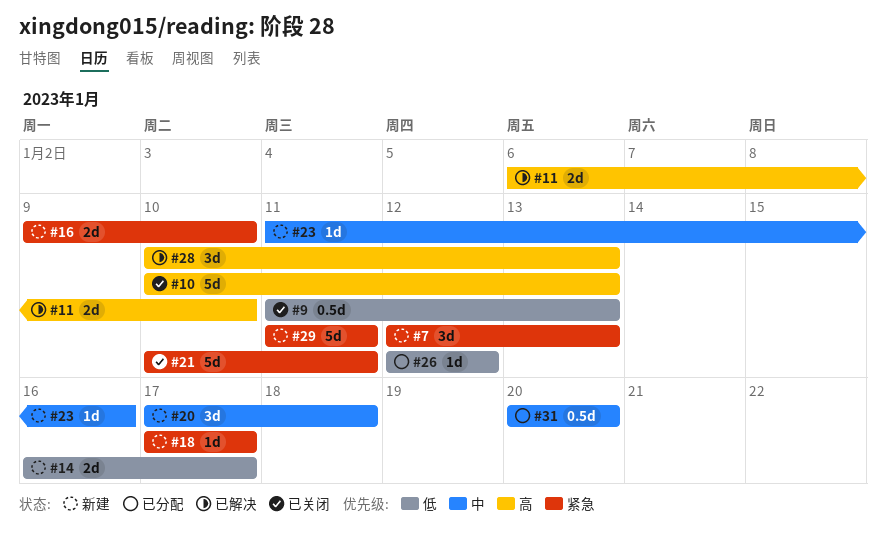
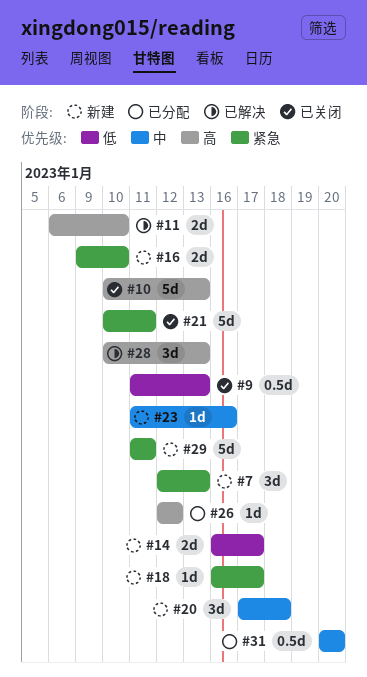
#18, start: Jan 17 -> Jan 16
#26, priority: 低 -> 高

